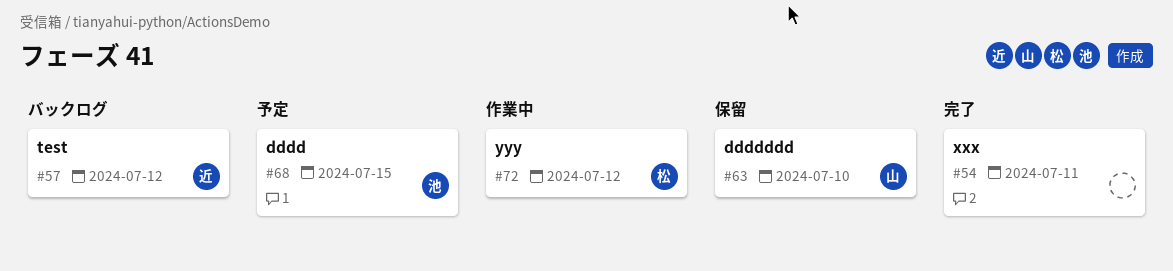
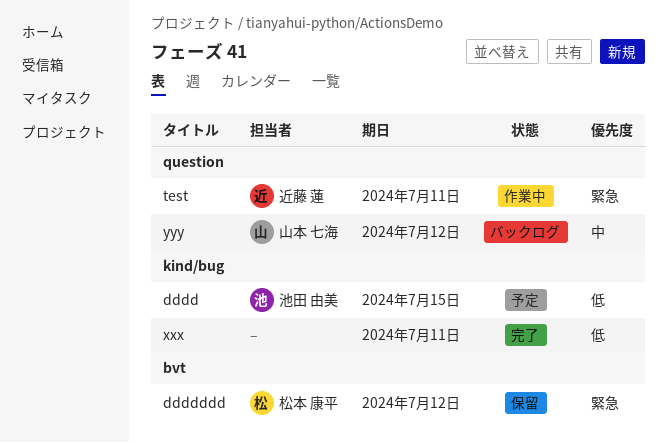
ddddddd, owner: 山本 七海 -> 松本 康平
ddddddd, due: Jul 10 -> Jul 12
test, status: バックログ -> 作業中
test, due: Jul 12 -> Jul 11
yyy, status: 作業中 -> バックログ
yyy, owner: 松本 康平 -> 山本 七海

